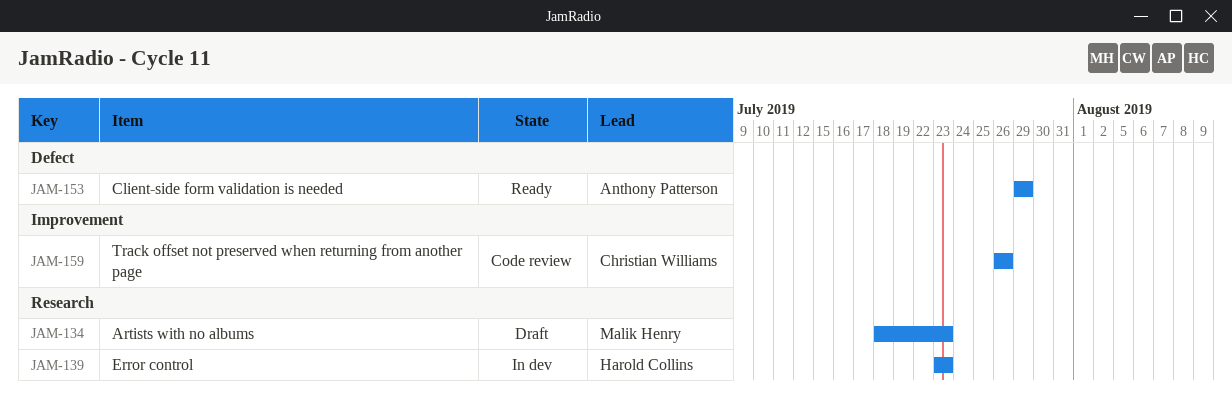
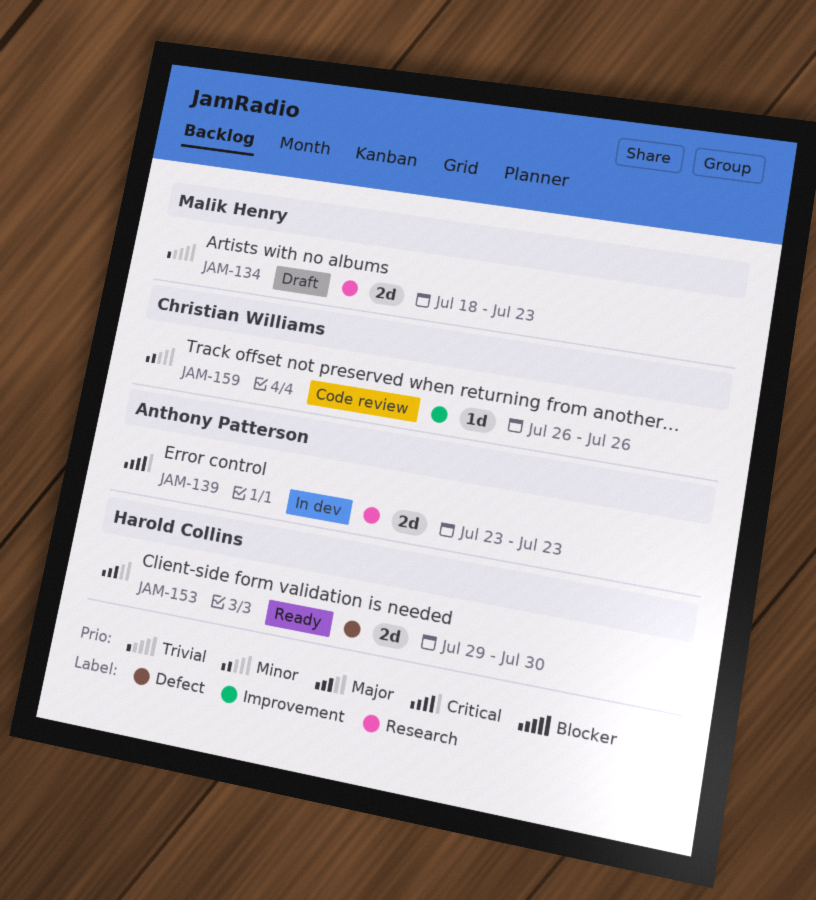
JAM-139, owner: Harold Collins -> Anthony Patterson
JAM-153, owner: Anthony Patterson -> Harold Collins
JAM-153, due: Jul 29 -> Jul 30

